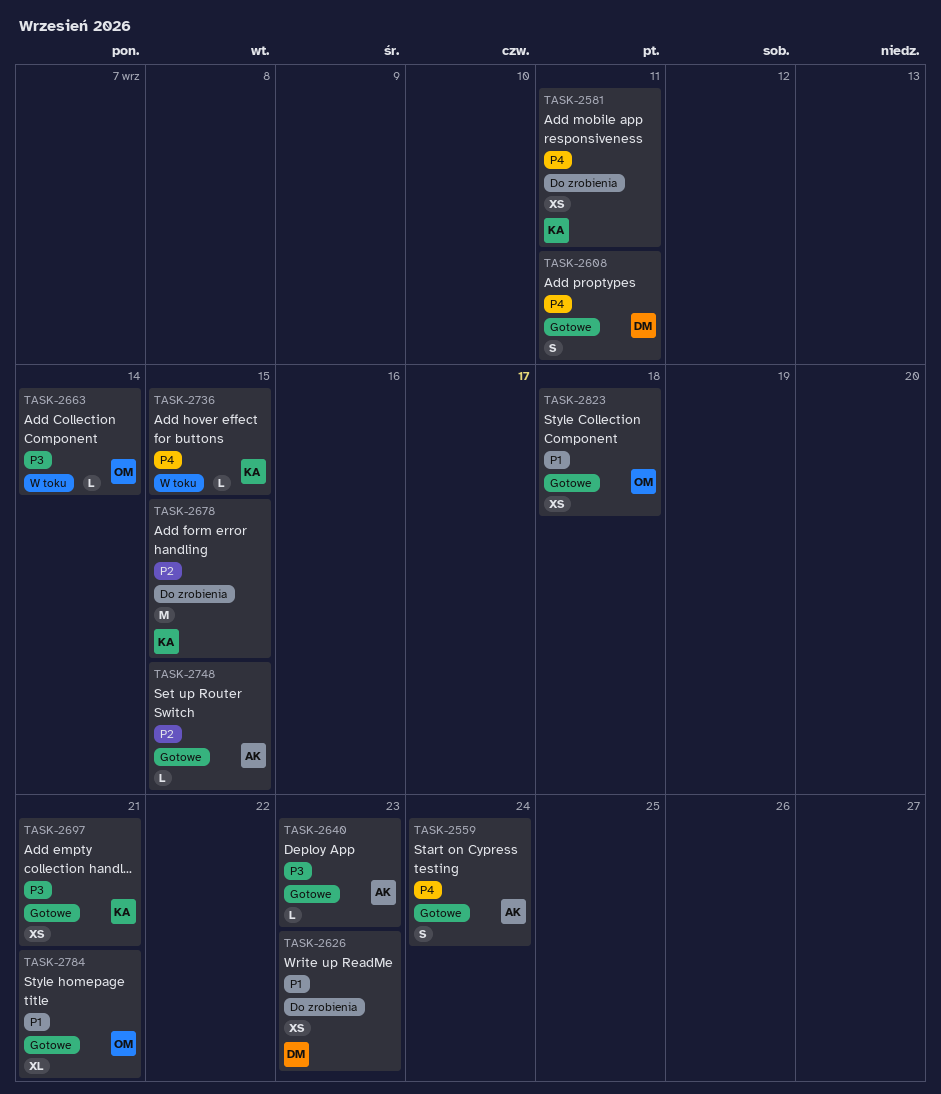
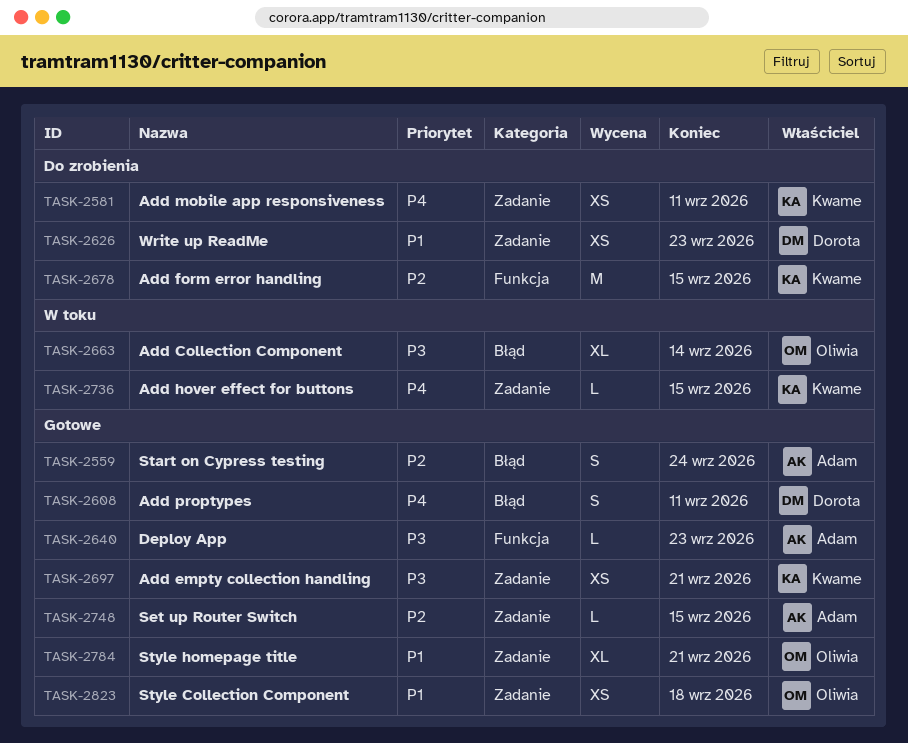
TASK-2559, priority: P4 -> P2
TASK-2663, estimate: L -> XL

